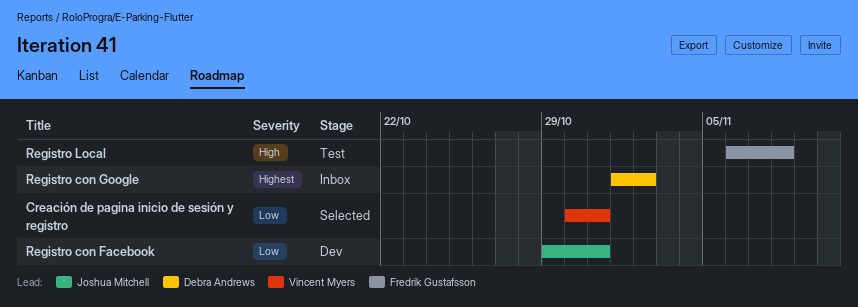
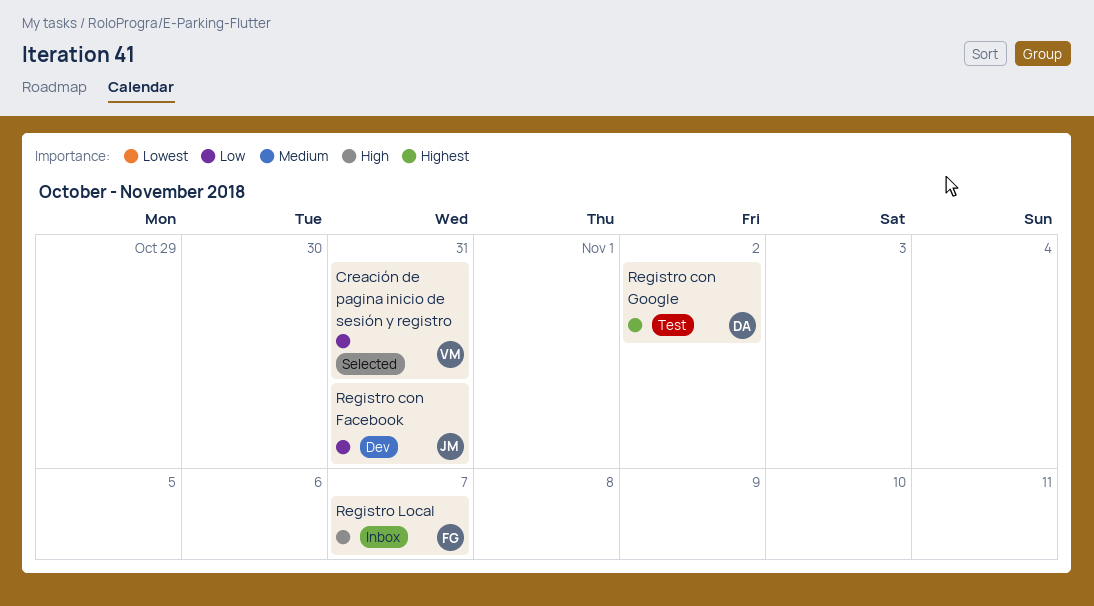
Registro con Google, status: Inbox -> Test
Registro Local, status: Test -> Inbox
Registro Local, due: Nov 8 -> Nov 7

